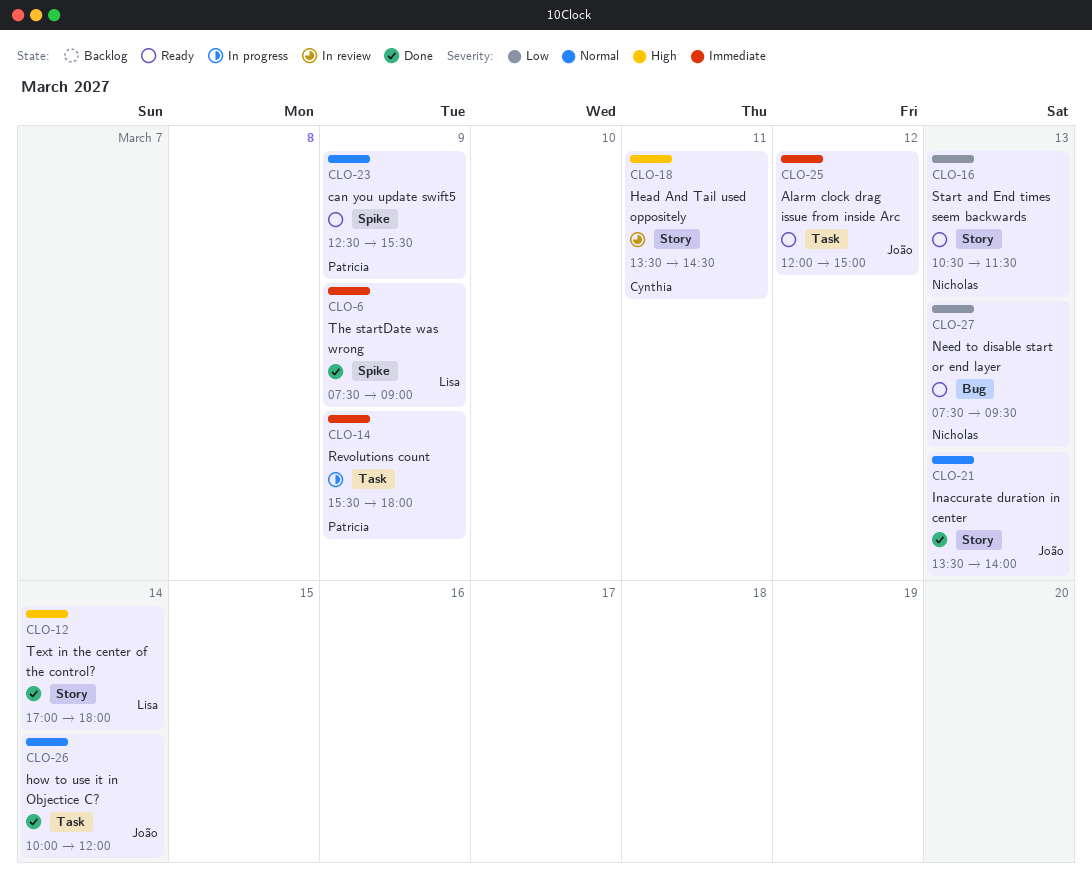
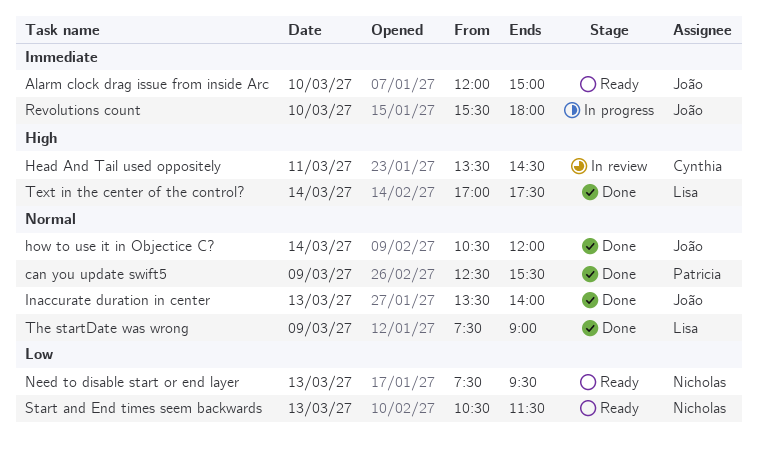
Alarm clock drag issue from inside Arc, day: Mar 12 -> Mar 10
can you update swift5, status: Ready -> Done
how to use it in Objectice C?, begins: 10:00 -> 10:30
Revolutions count, owner: Patricia -> João
Revolutions count, day: Mar 9 -> Mar 10
Text in the center of the control?, ends: 18:00 -> 17:30
The startDate was wrong, priority: Immediate -> Normal

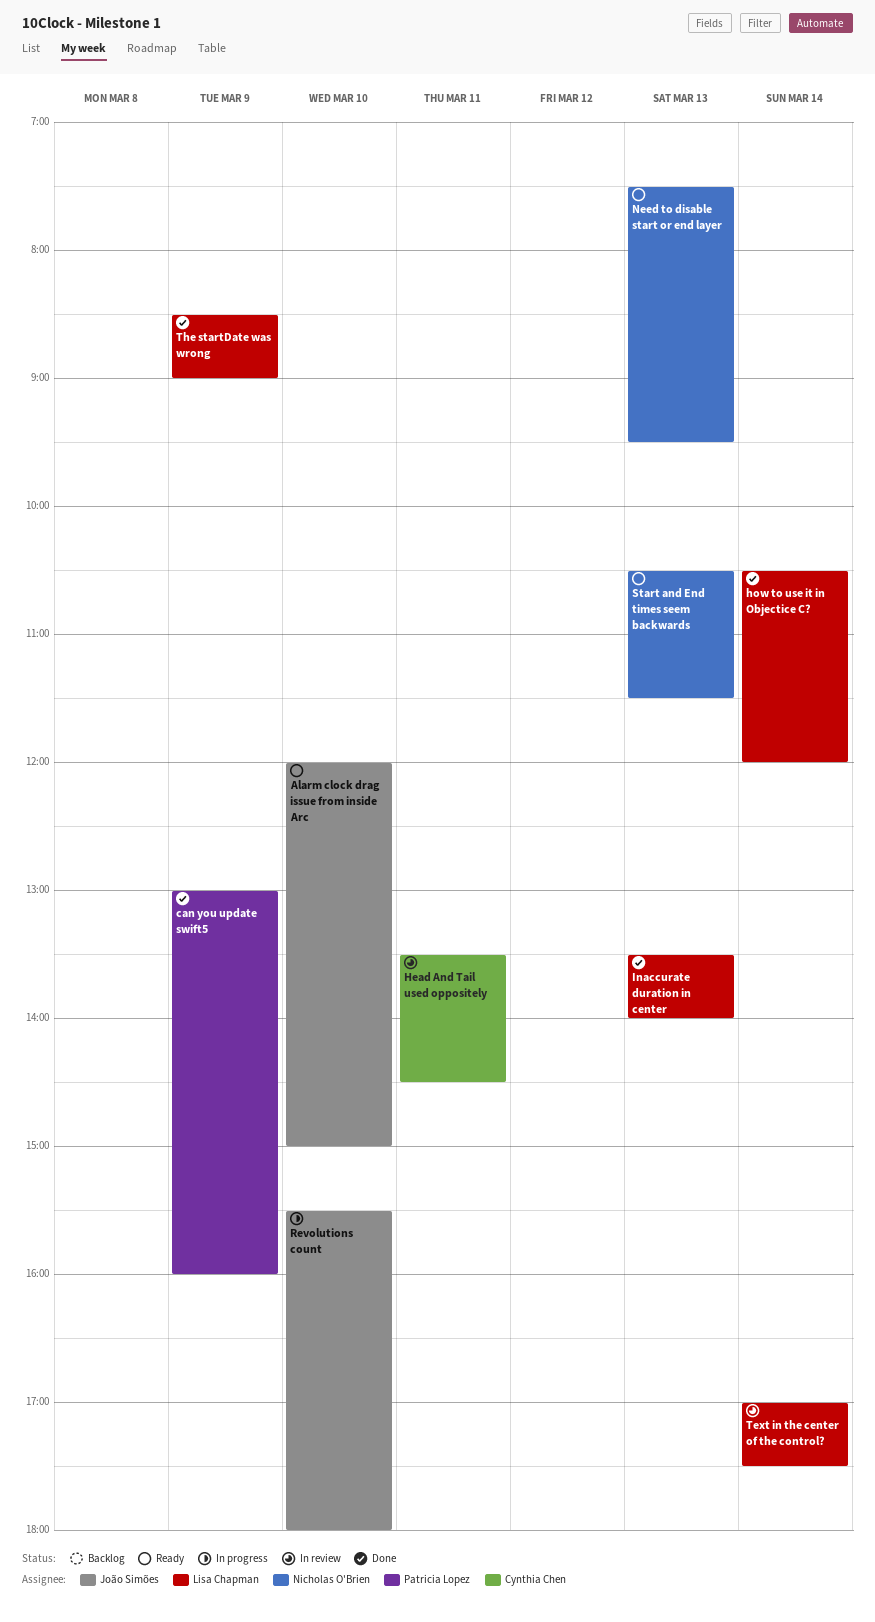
can you update swift5, begins: 12:30 -> 13:00
can you update swift5, ends: 15:30 -> 16:00
how to use it in Objectice C?, owner: João Simões -> Lisa Chapman
Inaccurate duration in center, owner: João Simões -> Lisa Chapman
Text in the center of the control?, status: Done -> In review
The startDate was wrong, begins: 07:30 -> 08:30

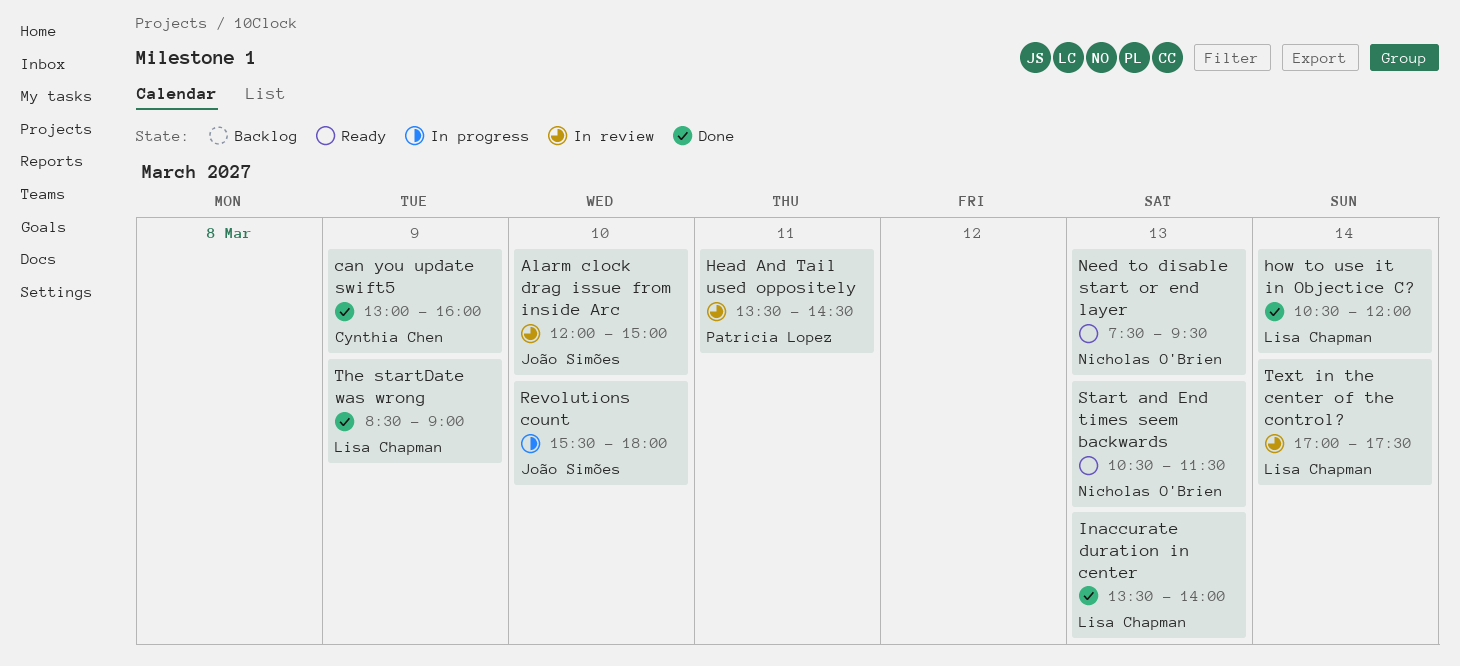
Alarm clock drag issue from inside Arc, status: Ready -> In review
can you update swift5, owner: Patricia Lopez -> Cynthia Chen
Head And Tail used oppositely, owner: Cynthia Chen -> Patricia Lopez

